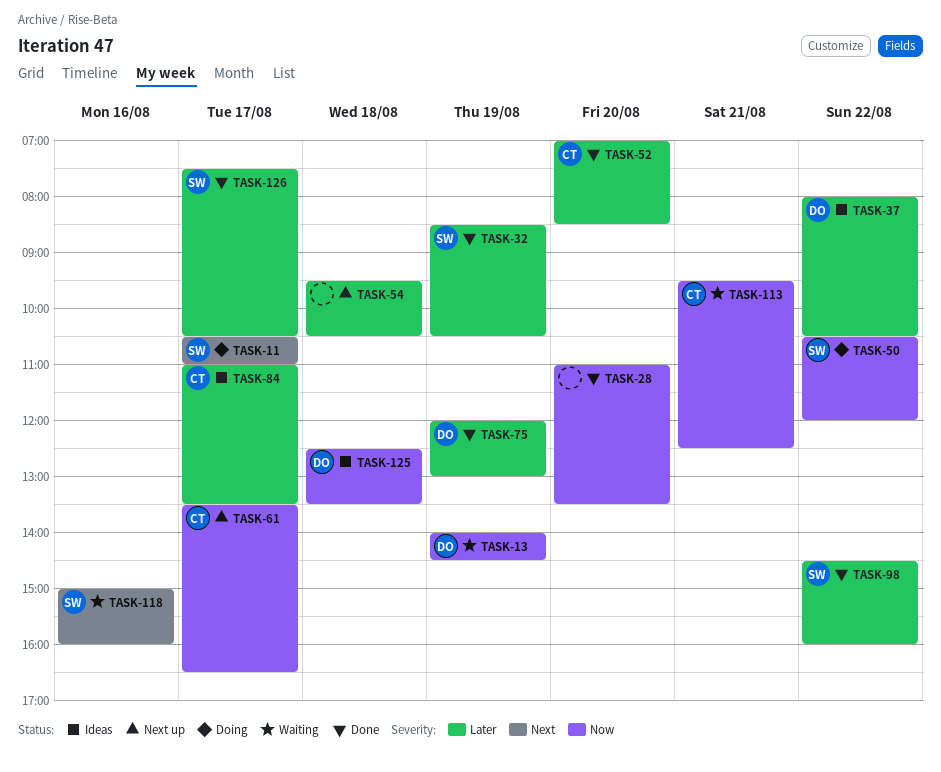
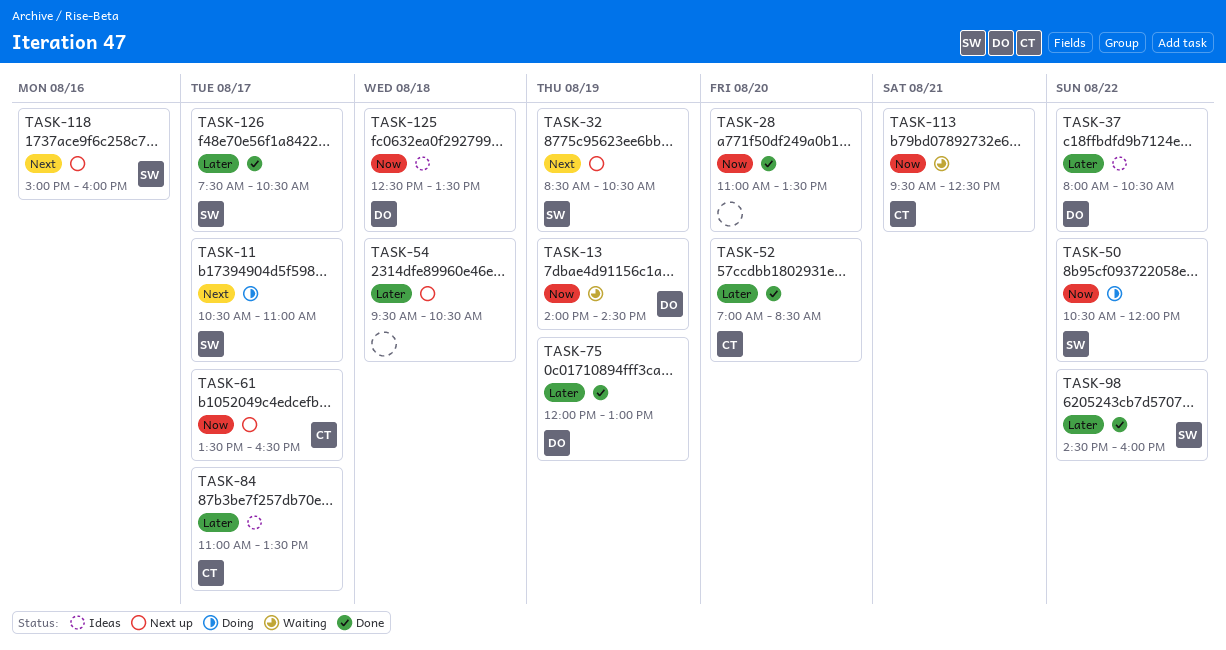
TASK-32, status: Done -> Next up
TASK-32, priority: Later -> Next
TASK-118, status: Waiting -> Next up

